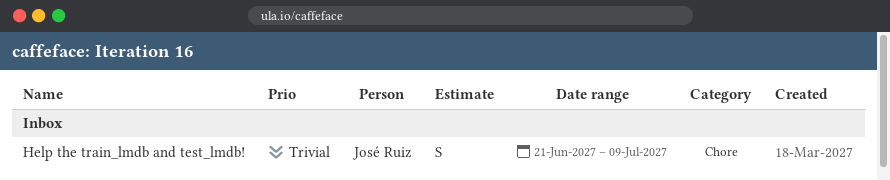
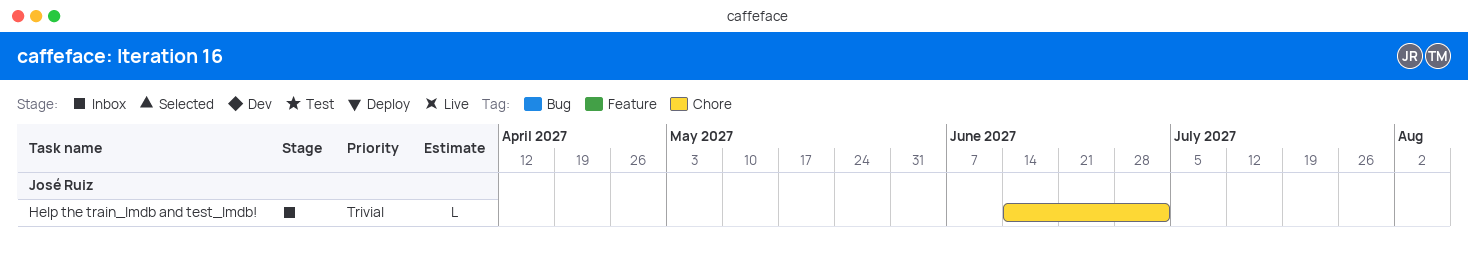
Help the train_lmdb and test_lmdb!, estimate: S -> L
Help the train_lmdb and test_lmdb!, start: Jun 21 -> Jun 14
Help the train_lmdb and test_lmdb!, due: Jul 9 -> Jul 2

